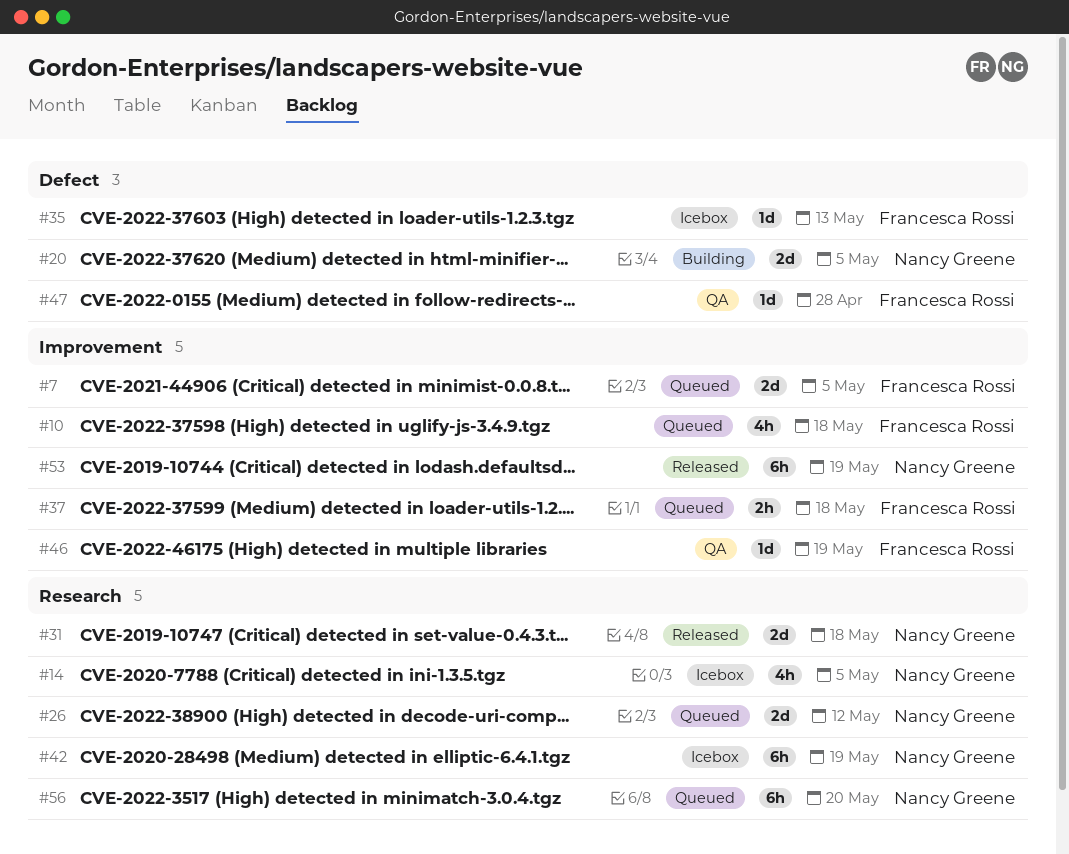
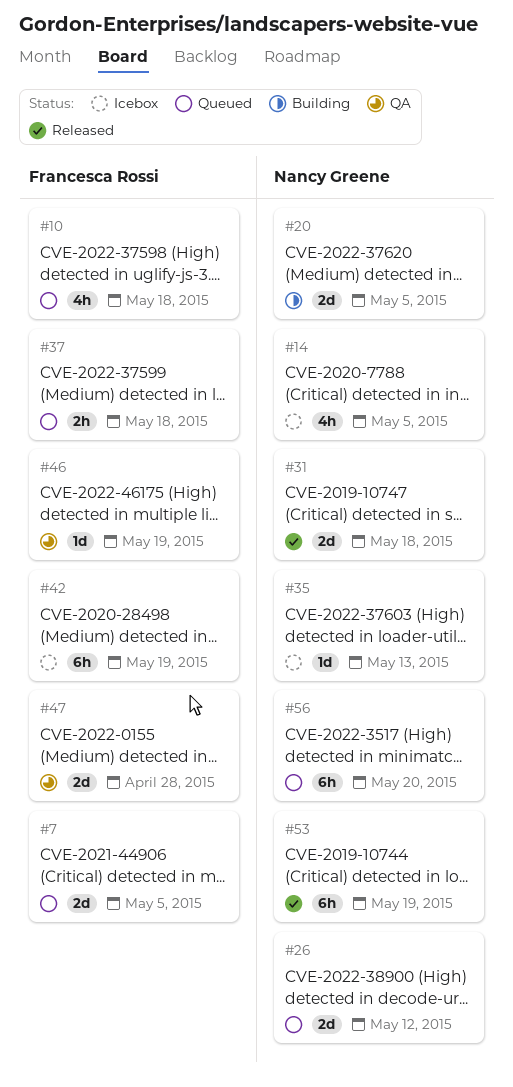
#35, owner: Francesca Rossi -> Nancy Greene
#42, owner: Nancy Greene -> Francesca Rossi
#47, estimate: 1d -> 2d

